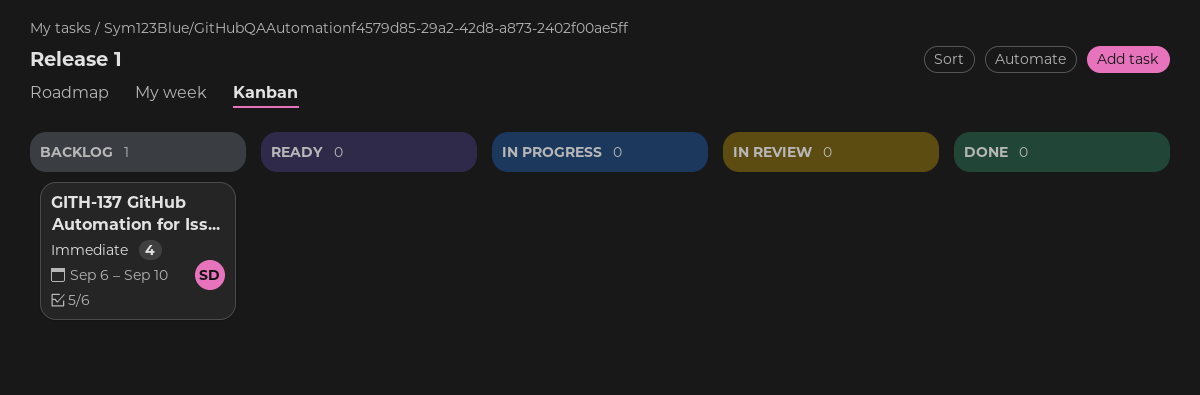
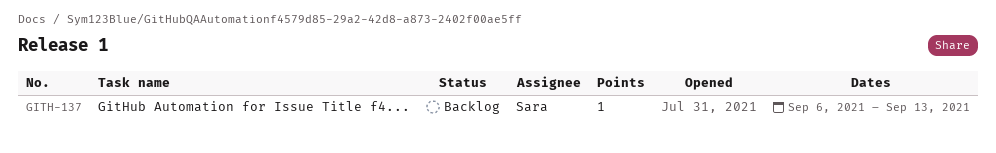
GITH-137, estimate: 4 -> 1
GITH-137, due: Sep 10 -> Sep 13

